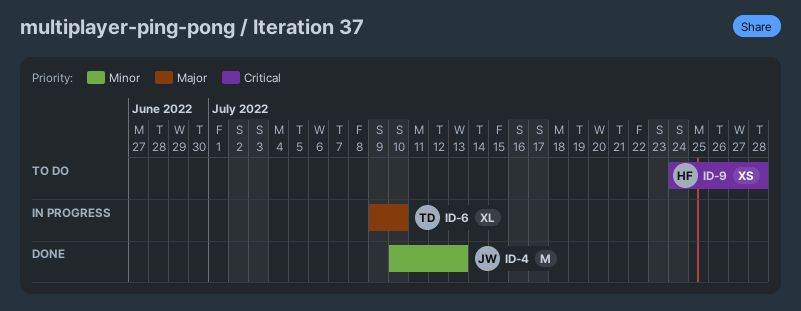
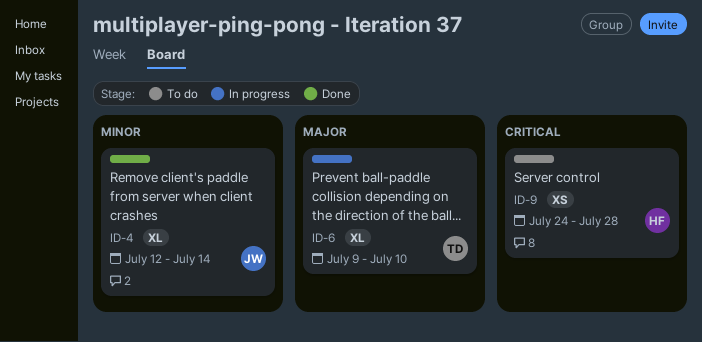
ID-4, estimate: M -> XL
ID-4, start: Jul 10 -> Jul 12
ID-4, due: Jul 13 -> Jul 14

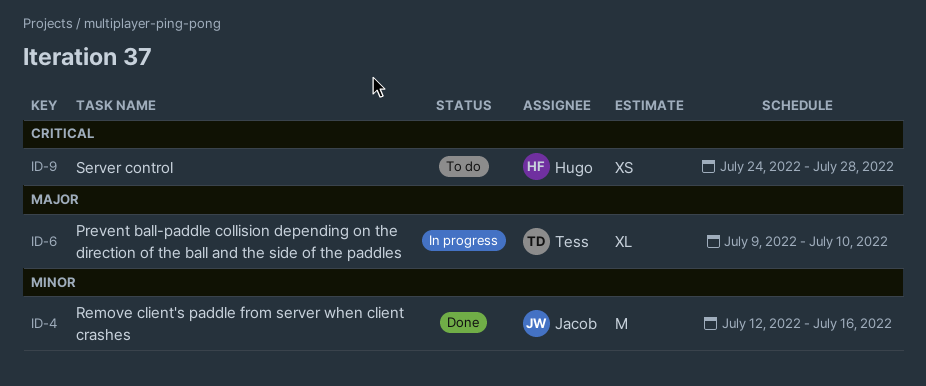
ID-4, estimate: XL -> M
ID-4, due: Jul 14 -> Jul 16

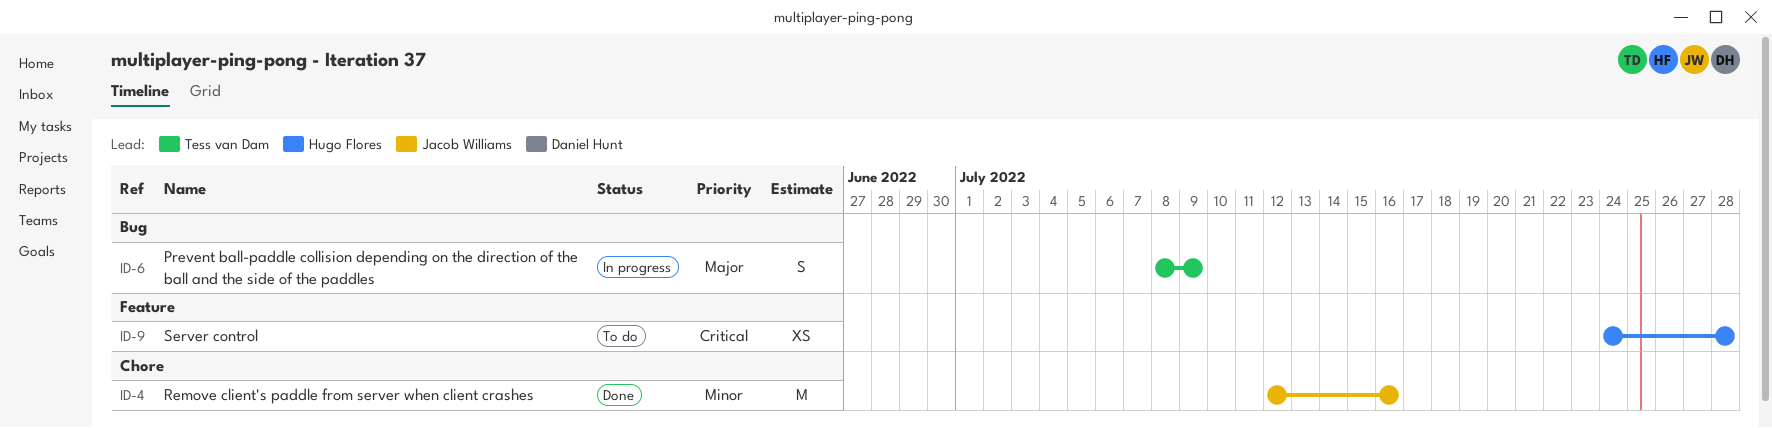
ID-6, estimate: XL -> S
ID-6, start: Jul 9 -> Jul 8
ID-6, due: Jul 10 -> Jul 9

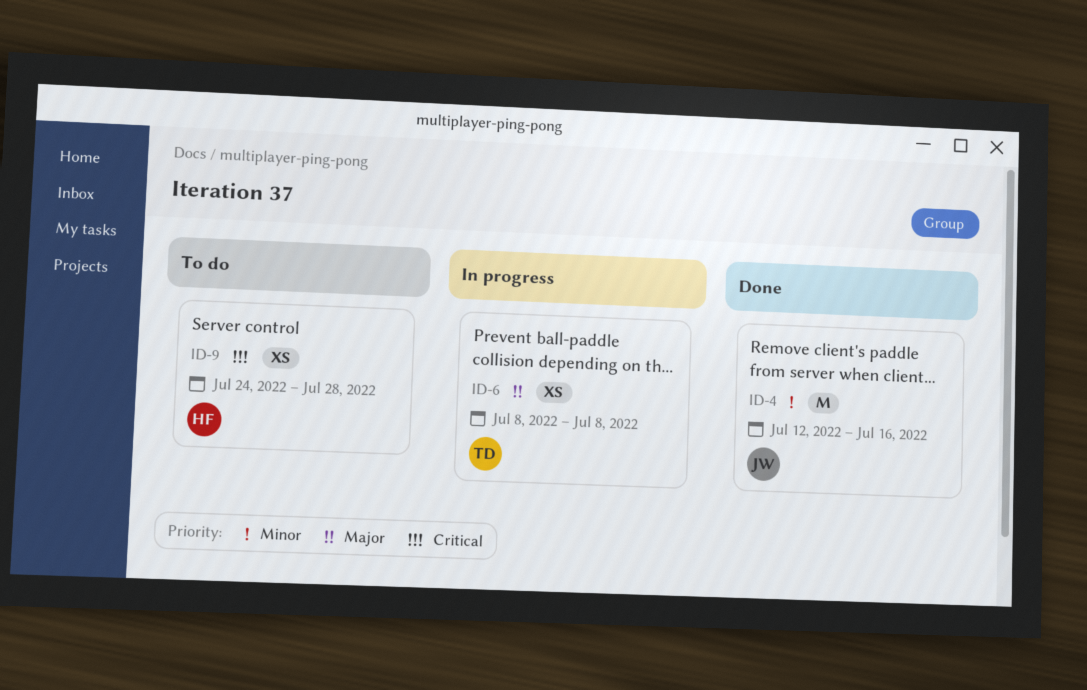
ID-6, estimate: S -> XS
ID-6, due: Jul 9 -> Jul 8

